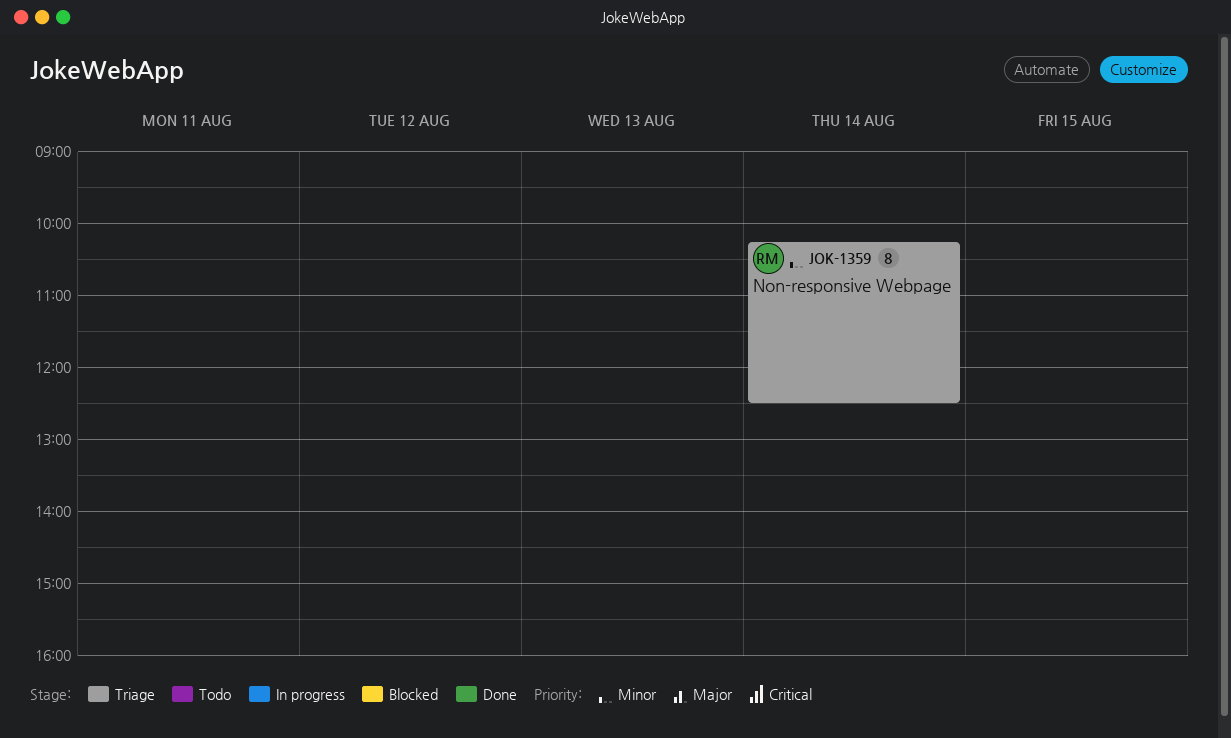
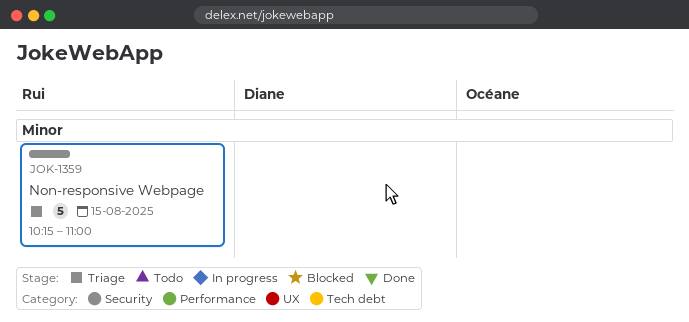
JOK-1359, estimate: 8 -> 5
JOK-1359, day: Aug 14 -> Aug 15
JOK-1359, ends: 12:30 -> 11:00

